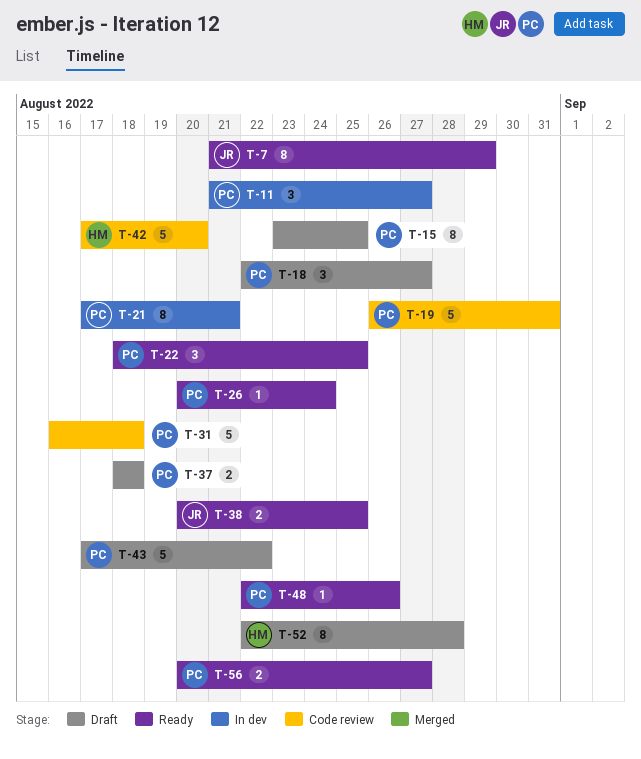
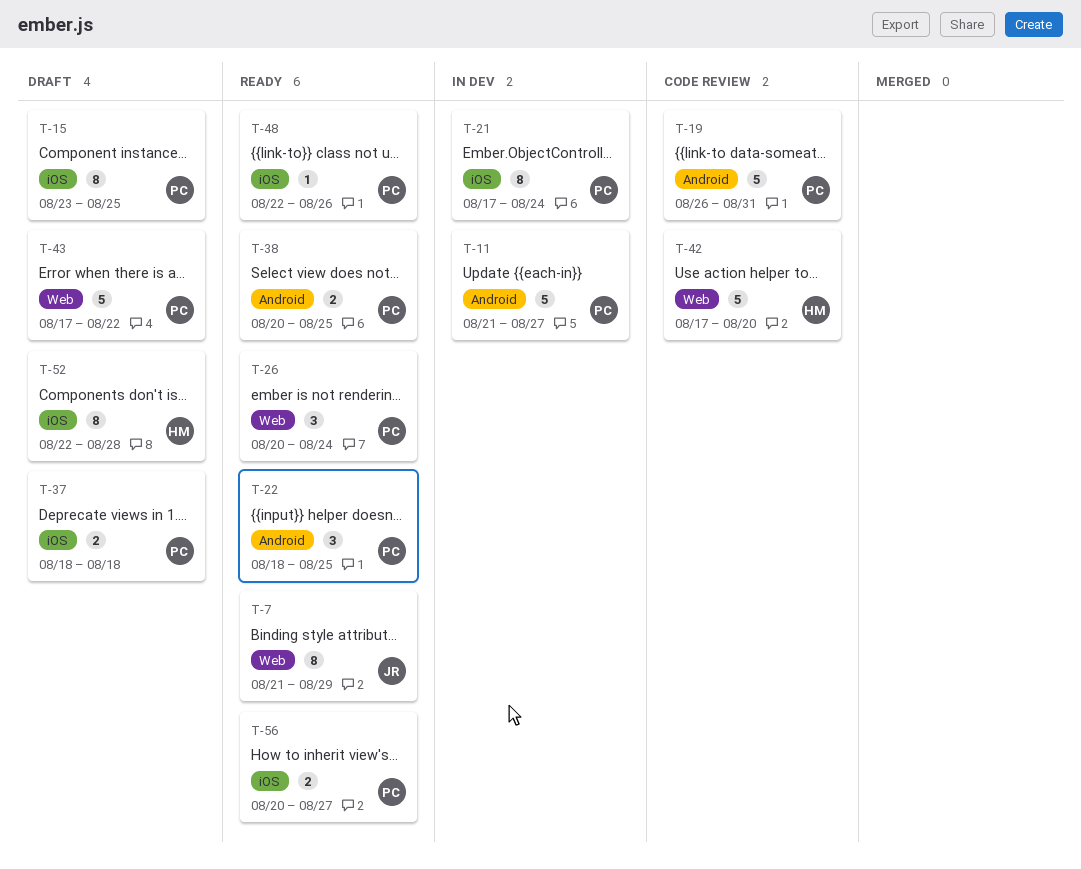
T-11, estimate: 3 -> 5
T-18: present -> none
T-21, due: Aug 21 -> Aug 24
T-26, estimate: 1 -> 3
T-31: present -> none
T-38, owner: JR -> PC

